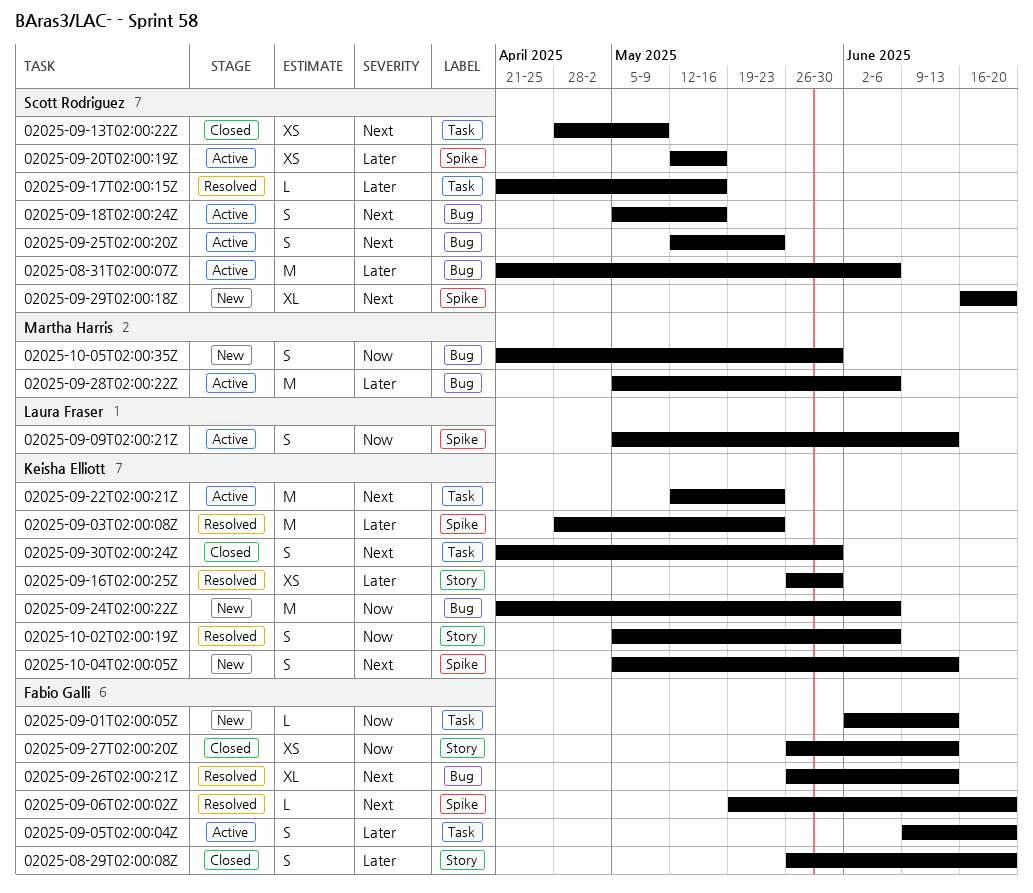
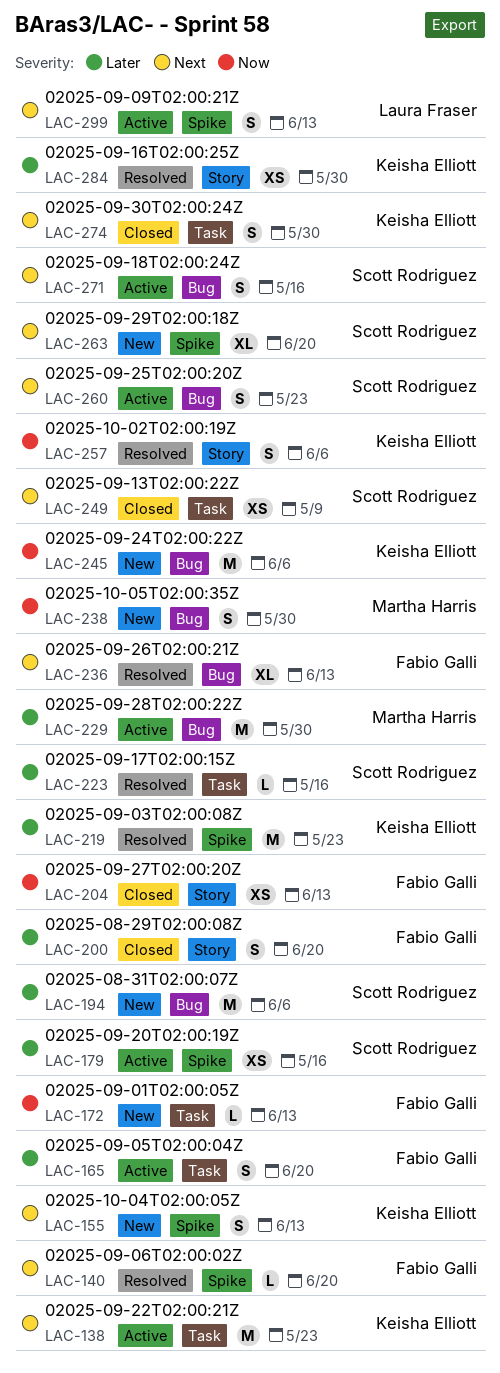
02025-08-31T02:00:07Z, status: Active -> New
02025-09-09T02:00:21Z, priority: Now -> Next
02025-09-28T02:00:22Z, due: Jun 6 -> May 30

